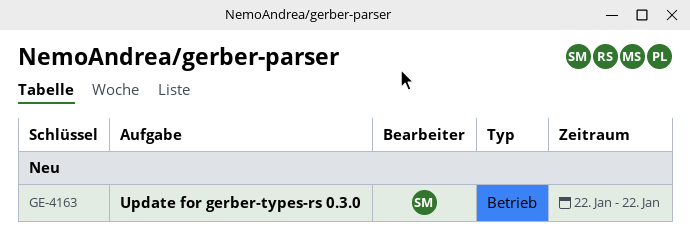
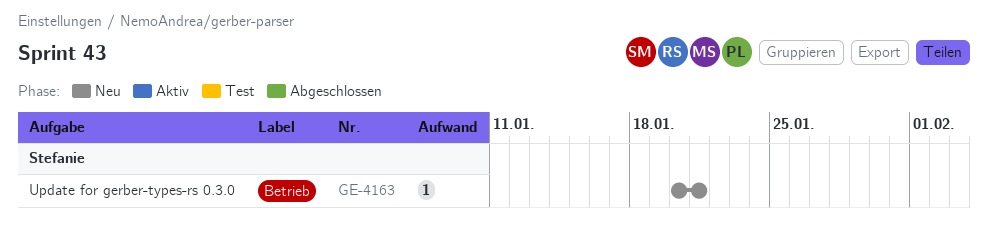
GE-4163, start: Jan 22 -> Jan 20
GE-4163, due: Jan 22 -> Jan 21

